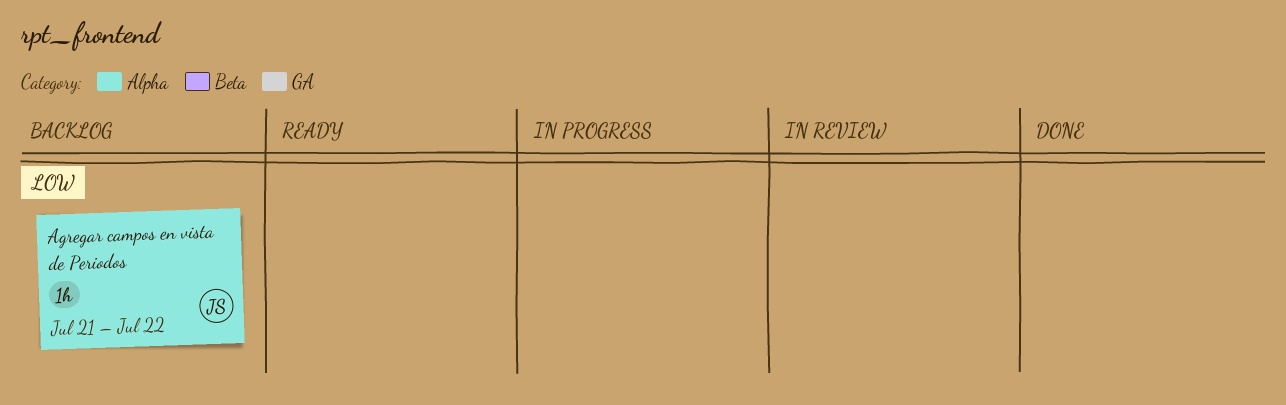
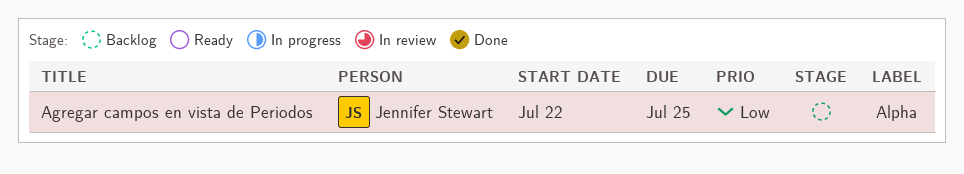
Agregar campos en vista de Periodos, start: Jul 21 -> Jul 22
Agregar campos en vista de Periodos, due: Jul 22 -> Jul 25

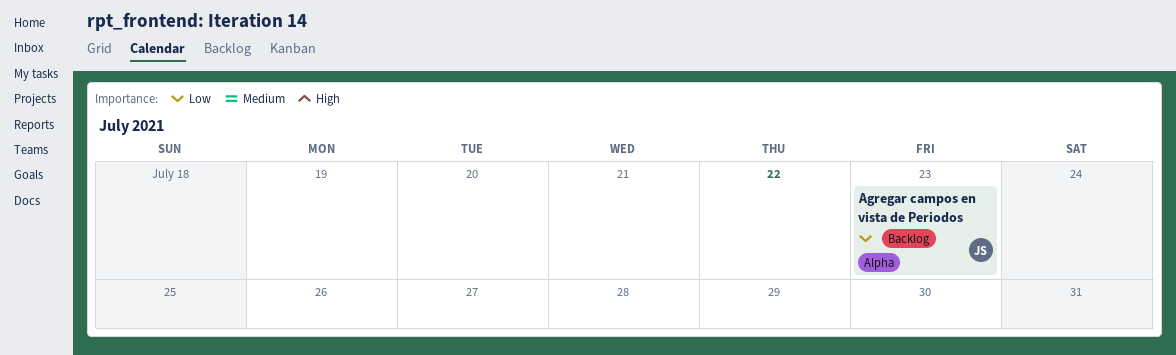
Agregar campos en vista de Periodos, due: Jul 25 -> Jul 23

